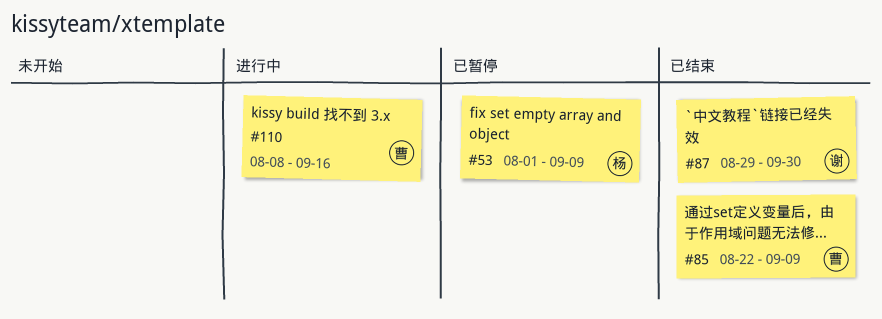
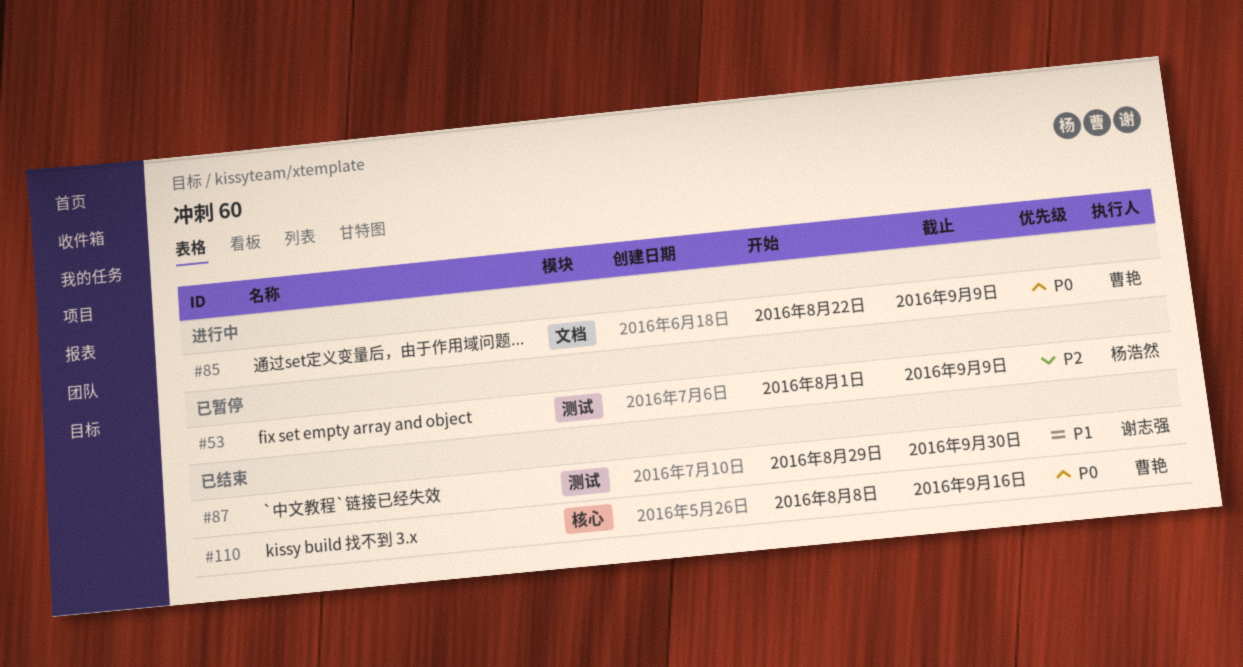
#85, status: 已结束 -> 进行中
#110, status: 进行中 -> 已结束

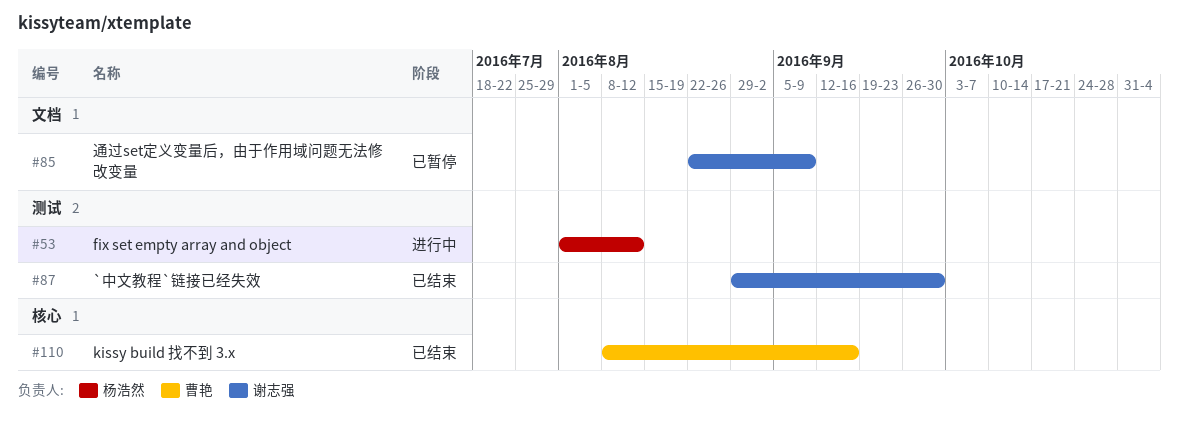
#53, status: 已暂停 -> 进行中
#53, due: Sep 9 -> Aug 12
#85, status: 进行中 -> 已暂停
#85, owner: 曹艳 -> 谢志强

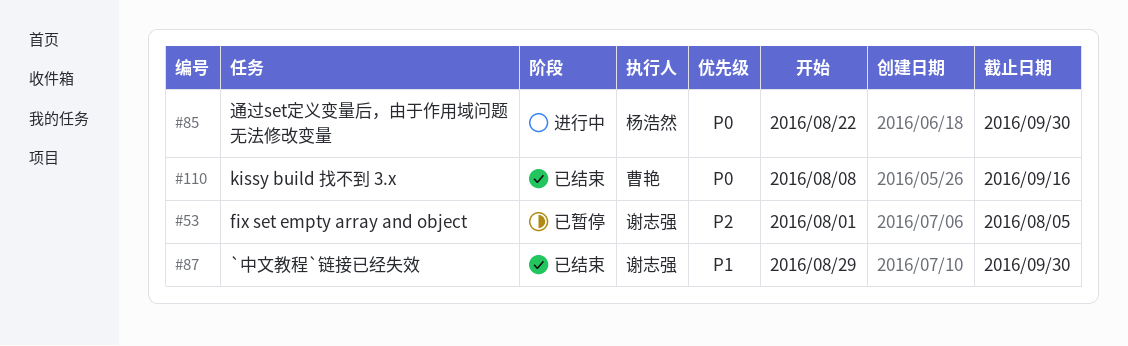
#53, status: 进行中 -> 已暂停
#53, owner: 杨浩然 -> 谢志强
#53, due: Aug 12 -> Aug 5
#85, status: 已暂停 -> 进行中
#85, owner: 谢志强 -> 杨浩然
#85, due: Sep 9 -> Sep 30

